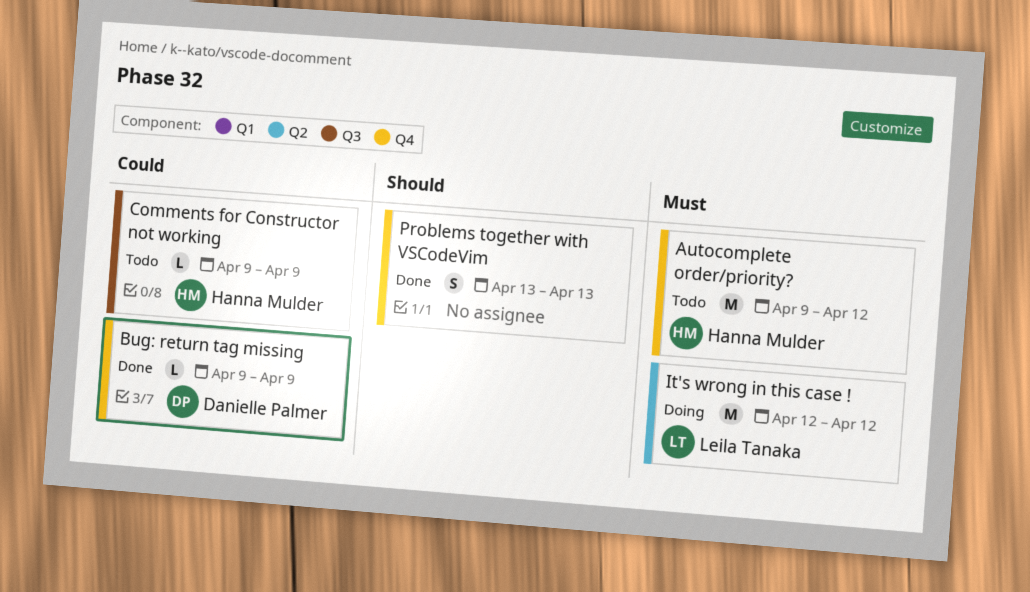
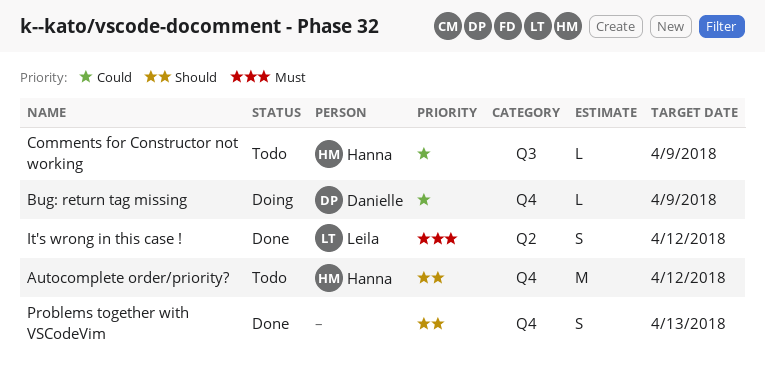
Autocomplete order/priority?, priority: Must -> Should
Bug: return tag missing, status: Done -> Doing
It's wrong in this case !, status: Doing -> Done
It's wrong in this case !, estimate: M -> S

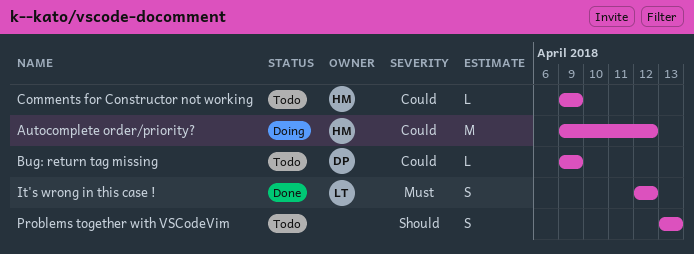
Autocomplete order/priority?, status: Todo -> Doing
Autocomplete order/priority?, priority: Should -> Could
Bug: return tag missing, status: Doing -> Todo
Problems together with VSCodeVim, status: Done -> Todo

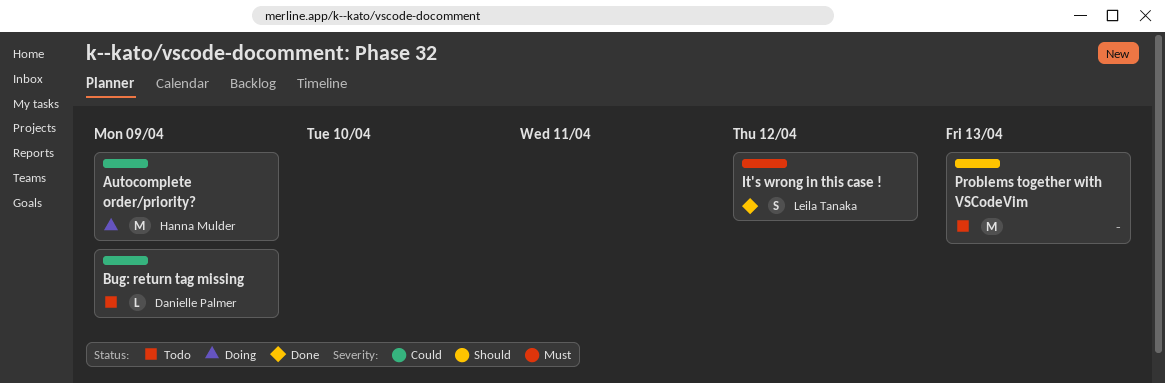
Autocomplete order/priority?, due: Apr 12 -> Apr 9
Comments for Constructor not working: present -> none
Problems together with VSCodeVim, estimate: S -> M

